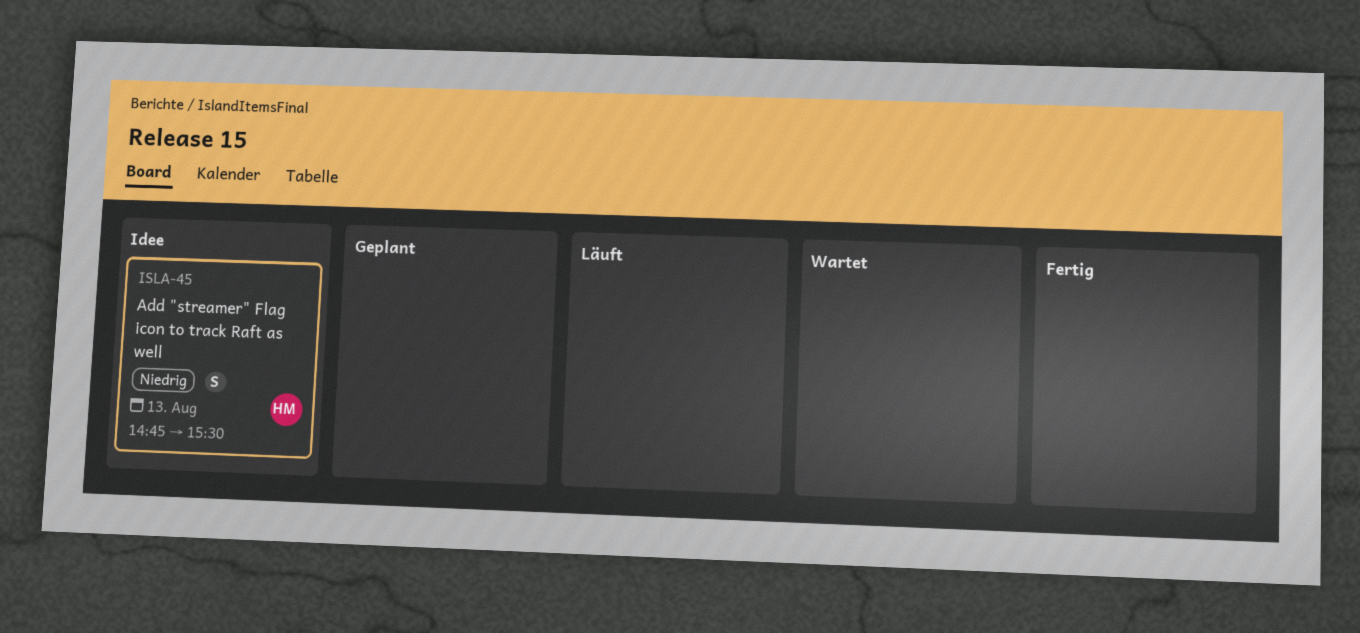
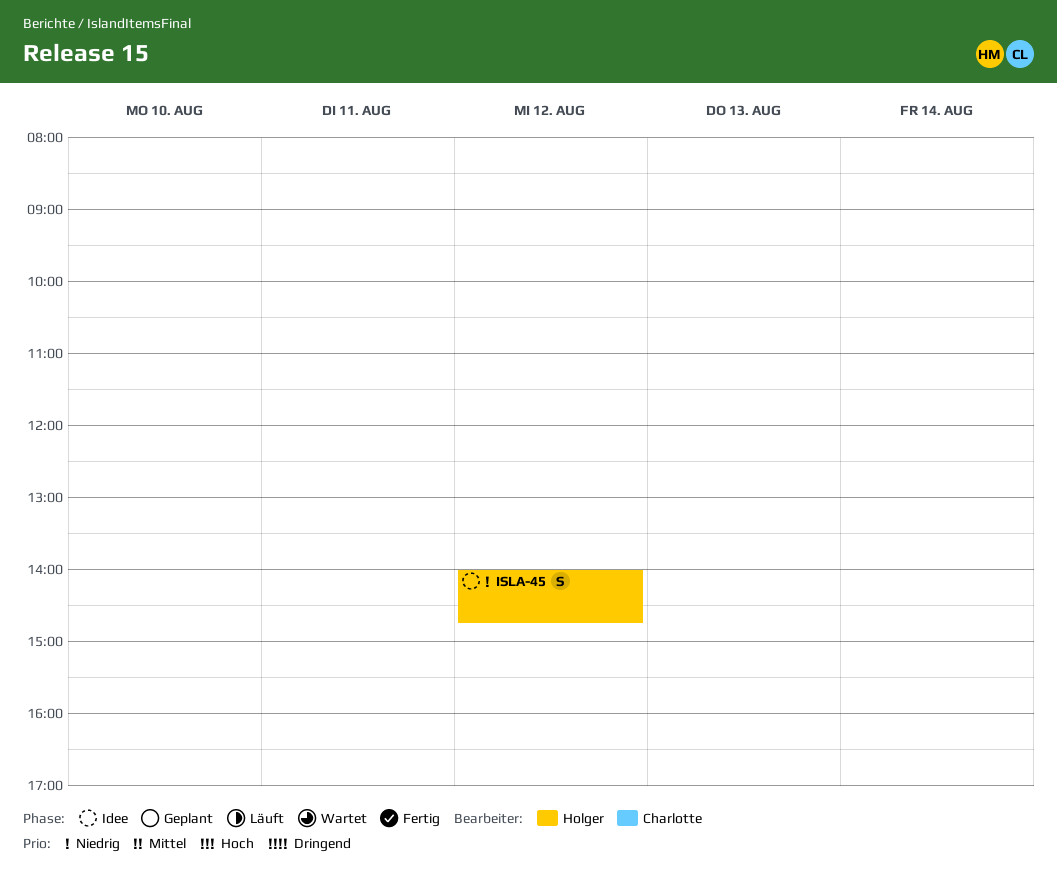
ISLA-45, day: Aug 13 -> Aug 12
ISLA-45, begins: 14:45 -> 14:00
ISLA-45, ends: 15:30 -> 14:45

